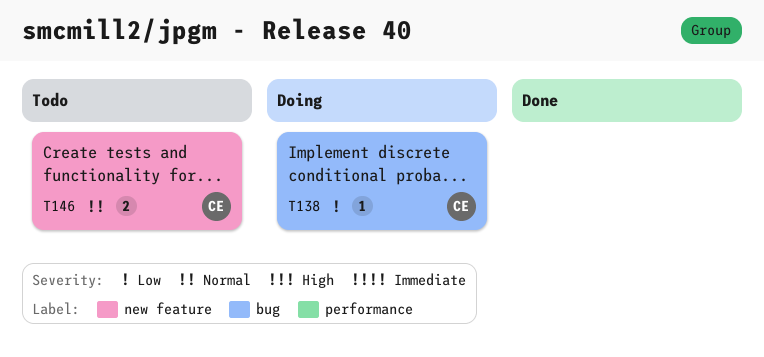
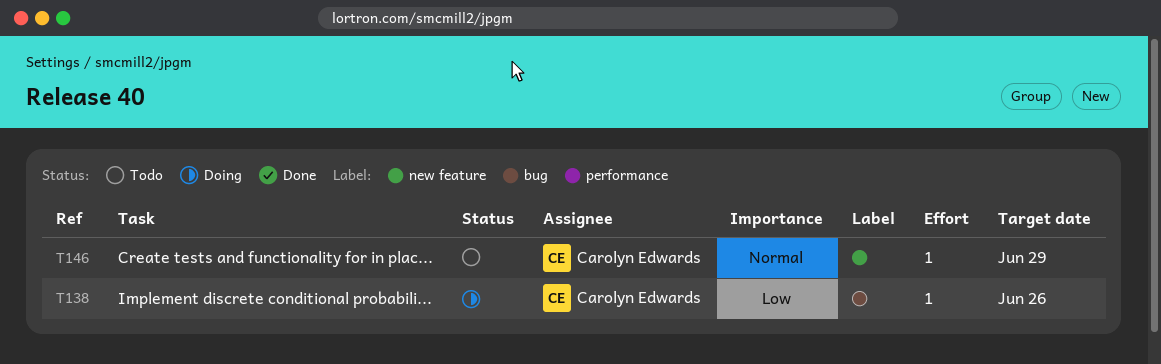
T146, estimate: 2 -> 1

